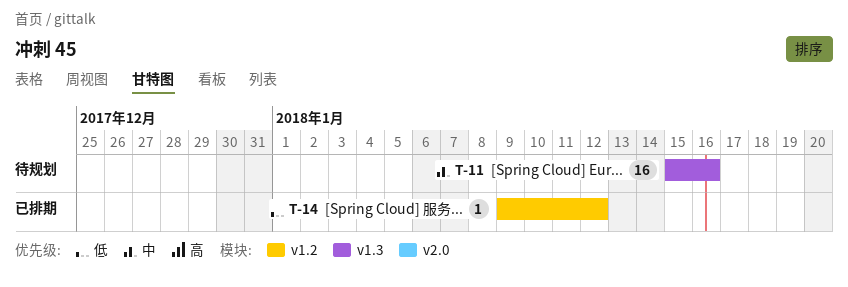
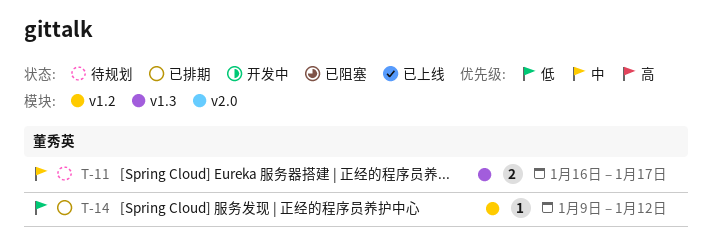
T-11, estimate: 16 -> 2
T-11, start: Jan 15 -> Jan 16
T-11, due: Jan 16 -> Jan 17

